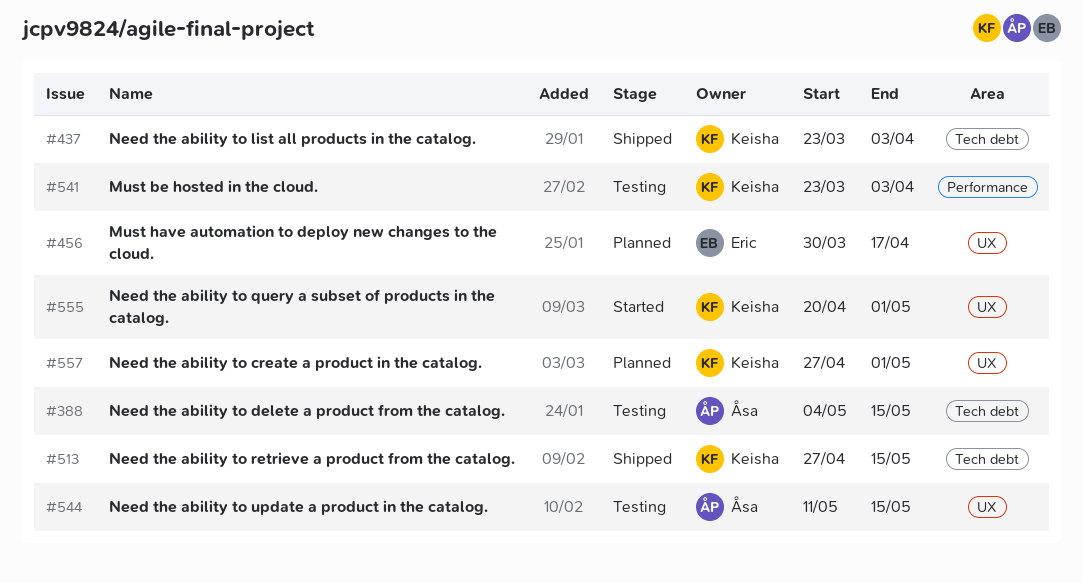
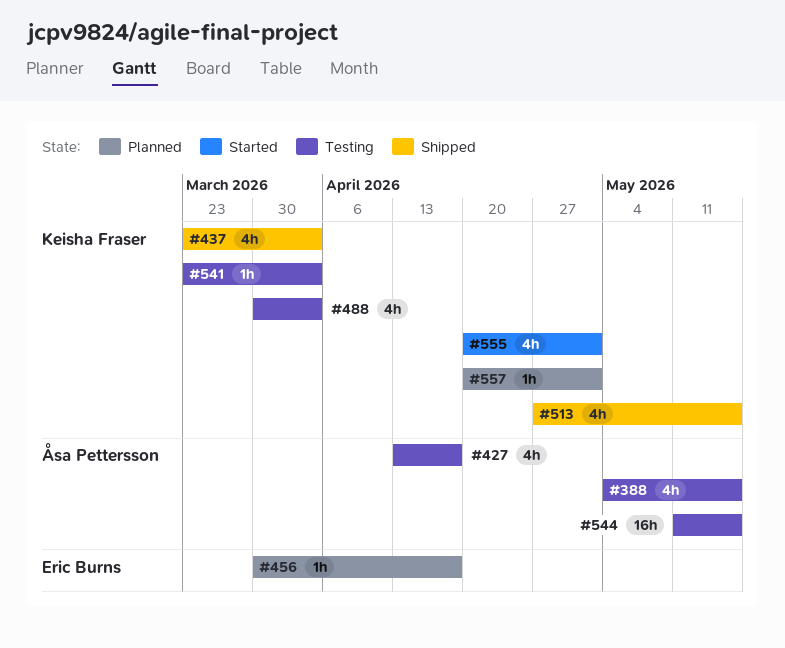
#427: none -> present
#488: none -> present
#557, start: Apr 27 -> Apr 20

